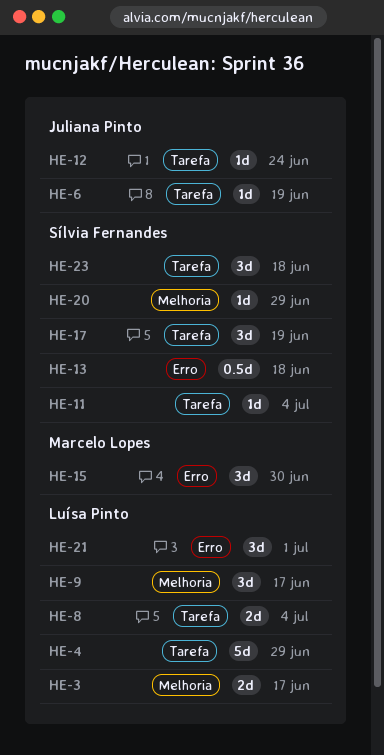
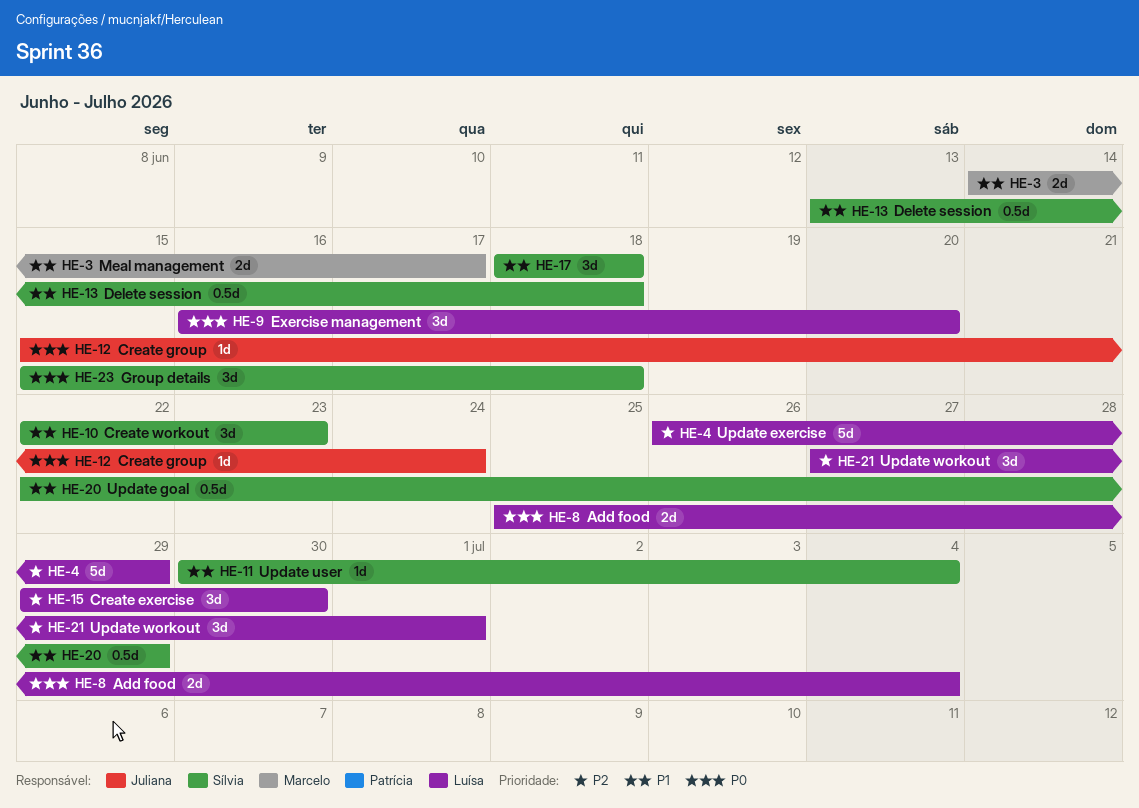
HE-3, owner: Luísa Pinto -> Marcelo Lopes
HE-6: present -> none
HE-9, due: Jun 17 -> Jun 20
HE-10: none -> present
HE-15, owner: Marcelo Lopes -> Luísa Pinto
HE-17, due: Jun 19 -> Jun 18
HE-20, estimate: 1d -> 0.5d

